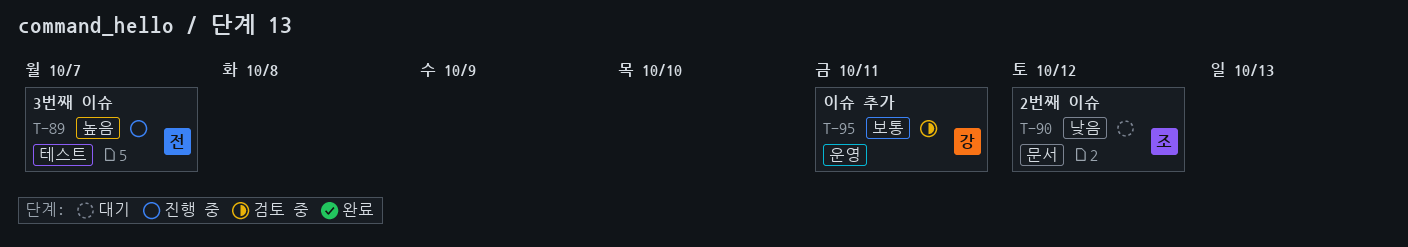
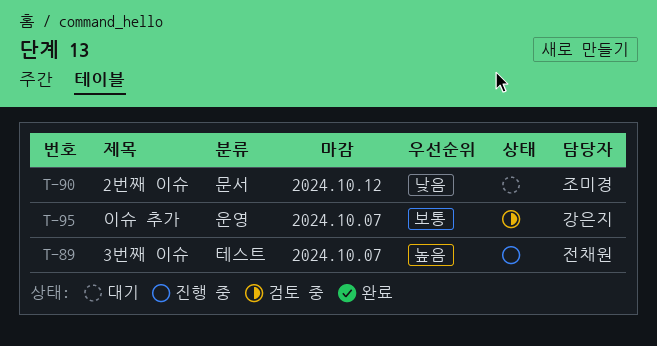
T-95, due: Oct 11 -> Oct 7

